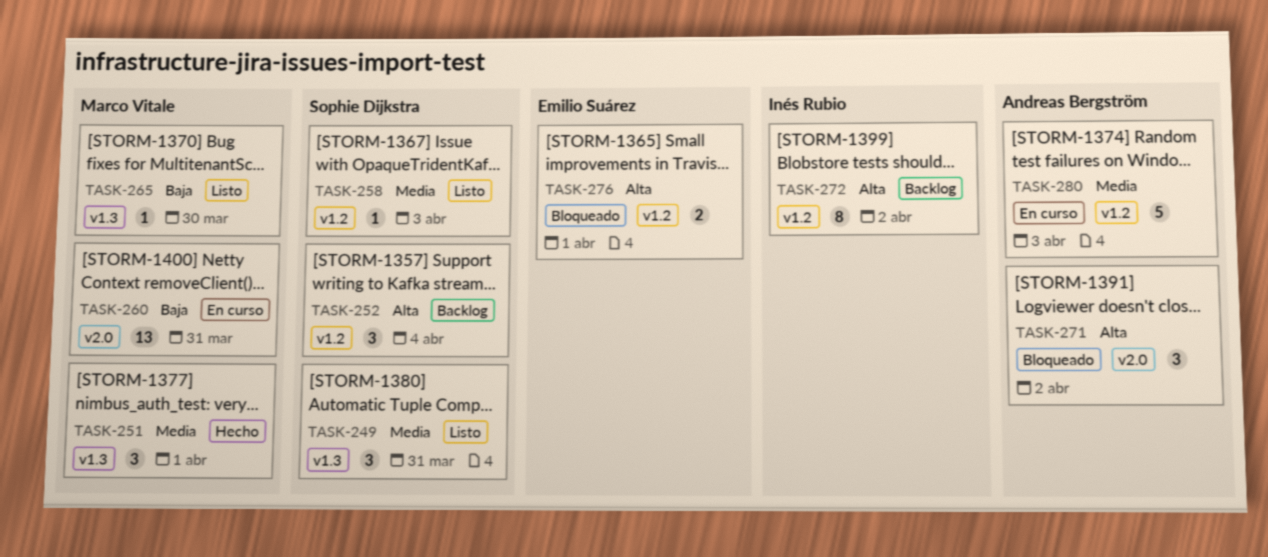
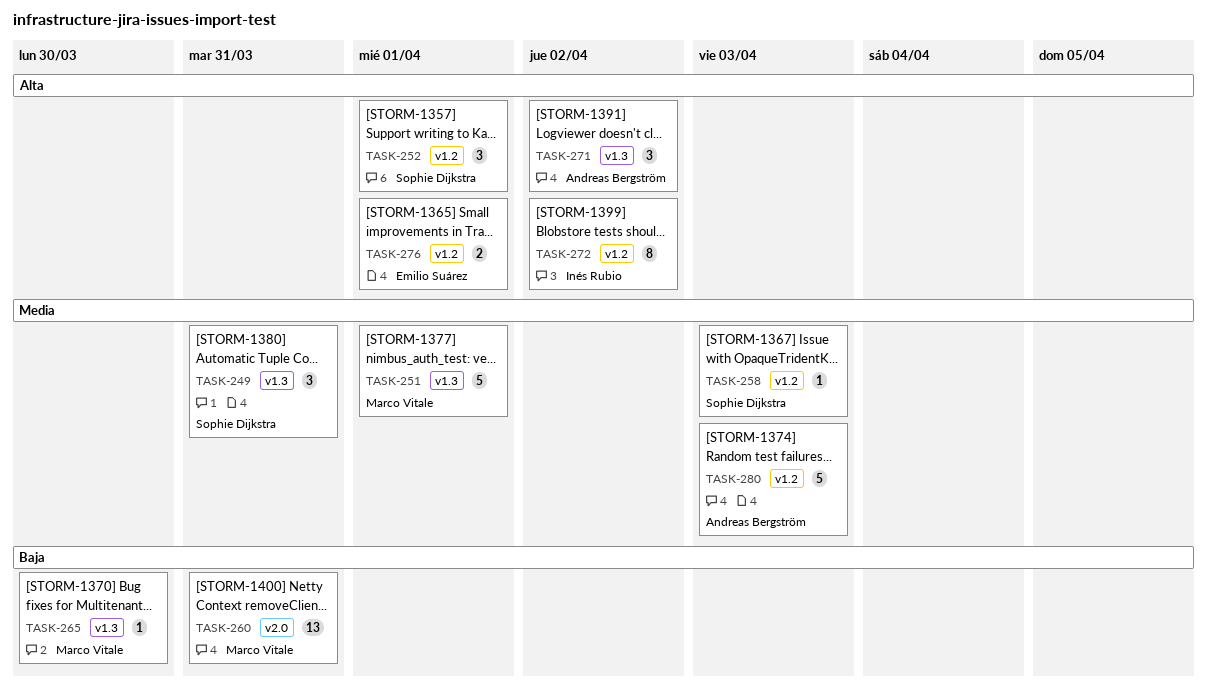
TASK-251, estimate: 3 -> 5
TASK-252, due: Apr 4 -> Apr 1
TASK-271, label: v2.0 -> v1.3

